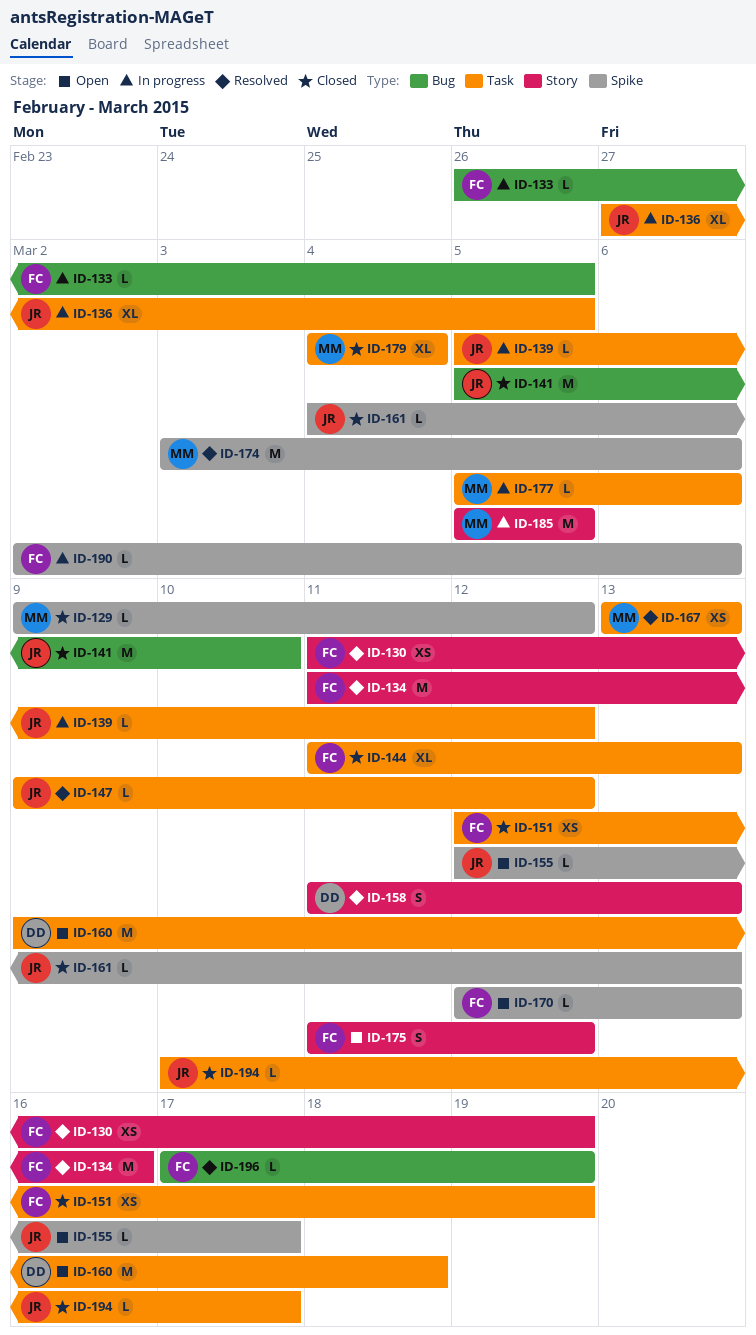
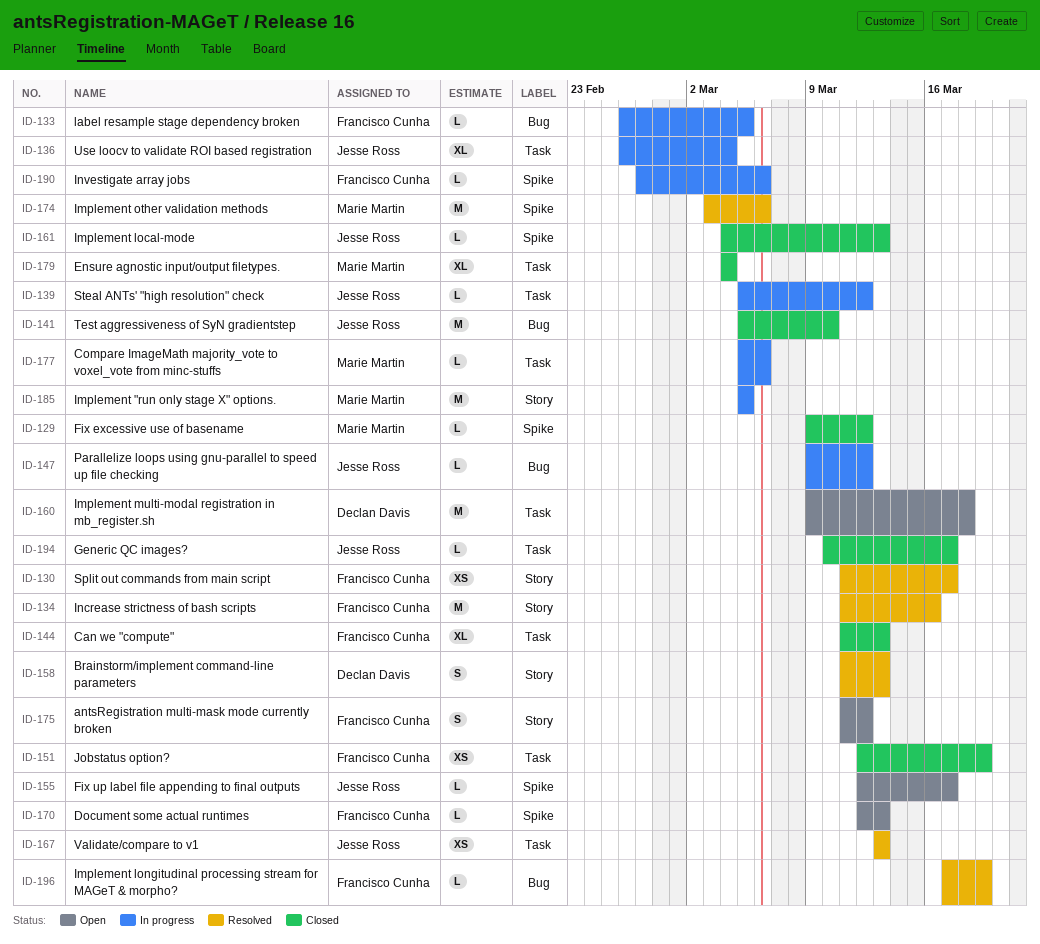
ID-130, due: Mar 19 -> Mar 17
ID-136, start: Feb 27 -> Feb 26
ID-136, due: Mar 5 -> Mar 4
ID-147, status: Resolved -> In progress
ID-147, label: Task -> Bug
ID-167, owner: Marie Martin -> Jesse Ross
ID-190, start: Mar 2 -> Feb 27

